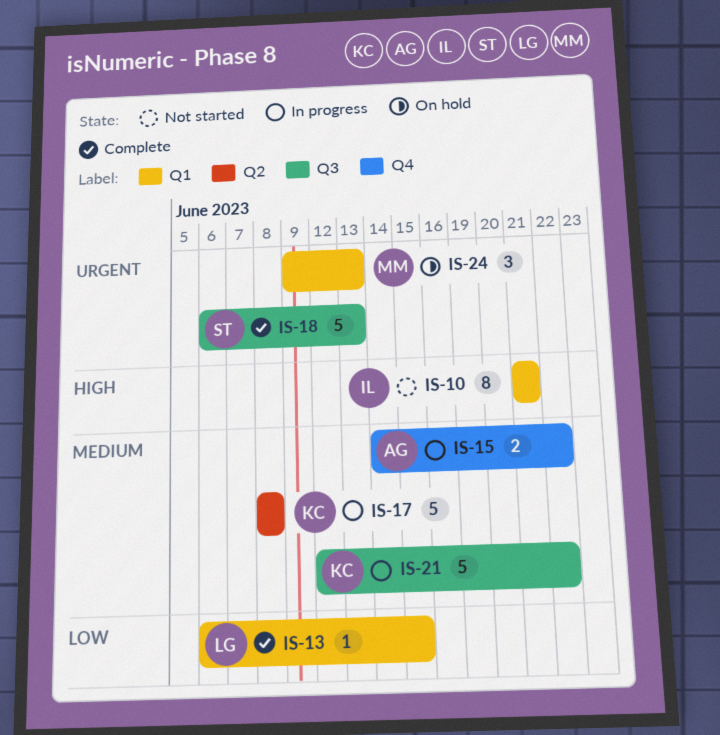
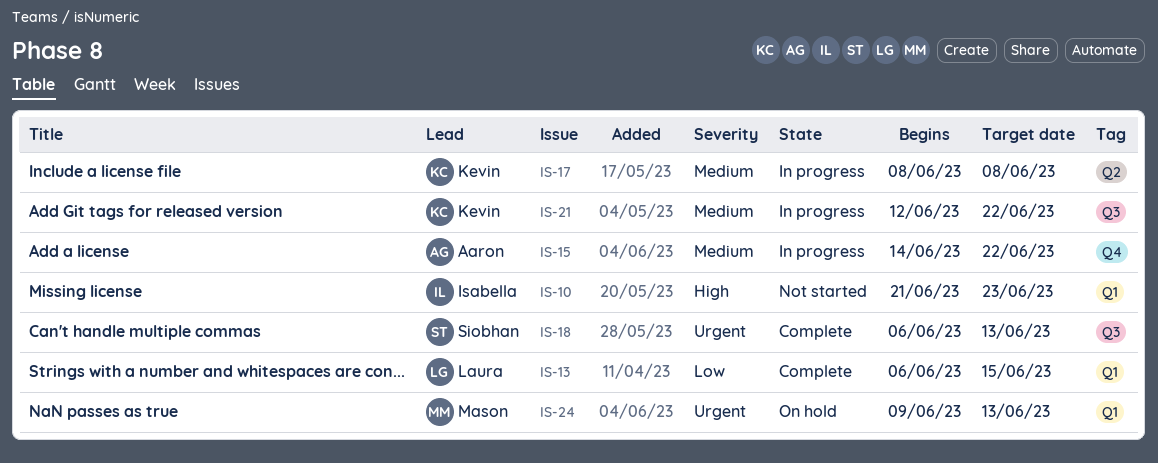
IS-10, due: Jun 21 -> Jun 23

